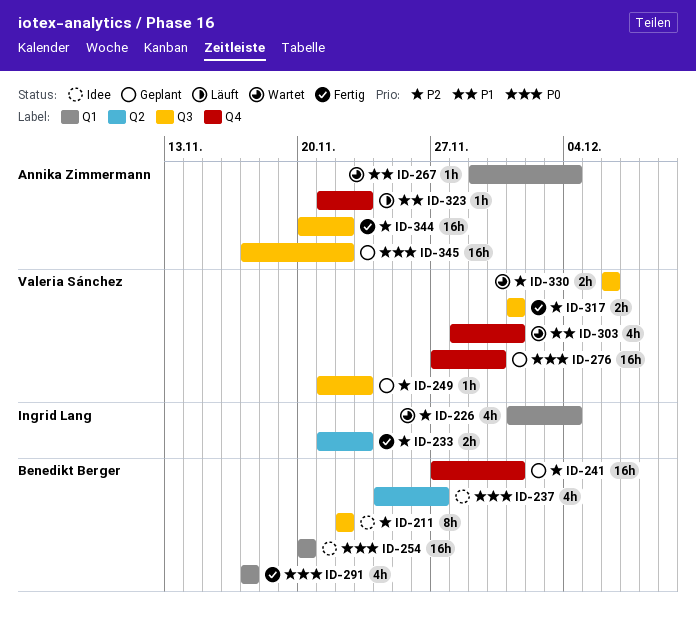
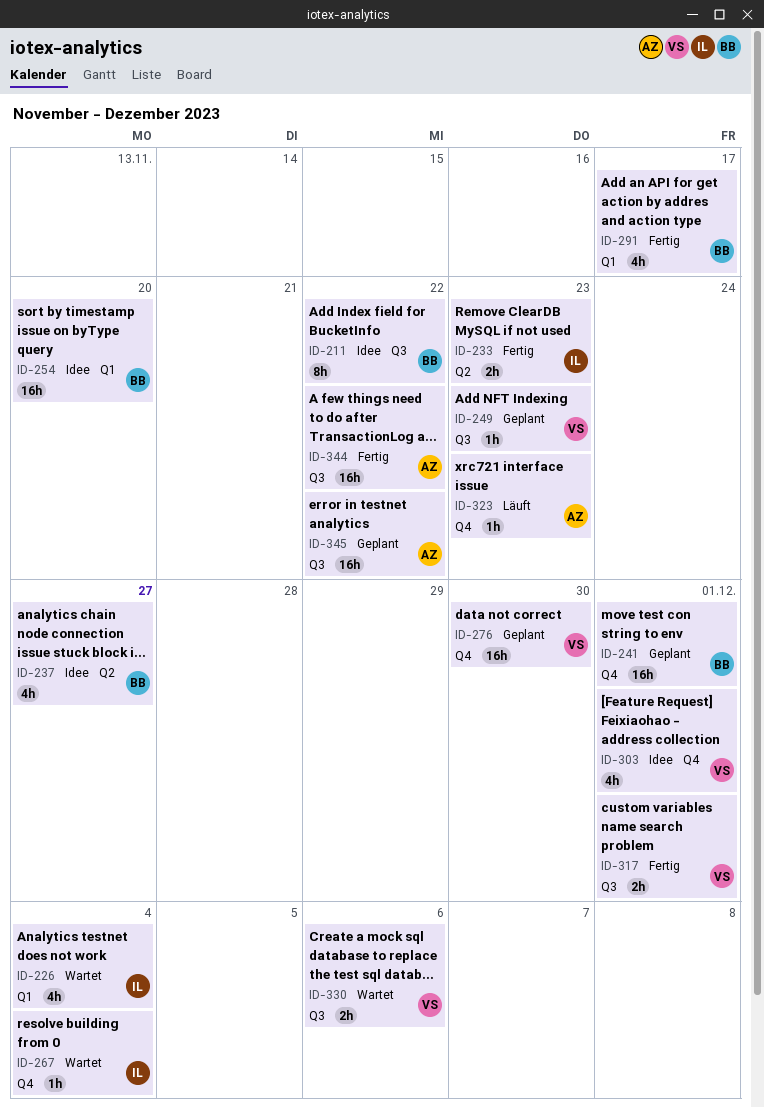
ID-267, owner: Annika Zimmermann -> Ingrid Lang
ID-267, label: Q1 -> Q4
ID-303, status: Wartet -> Idee

